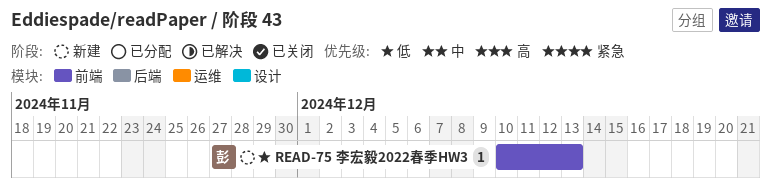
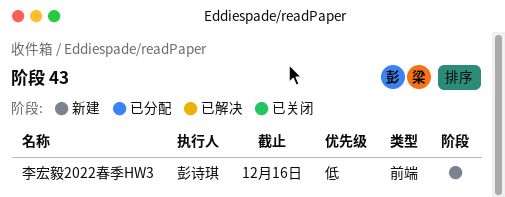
李宏毅2022春季HW3, due: Dec 13 -> Dec 16

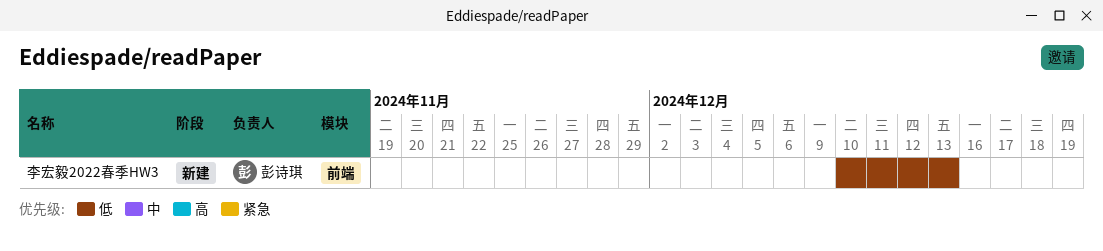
李宏毅2022春季HW3, due: Dec 16 -> Dec 13

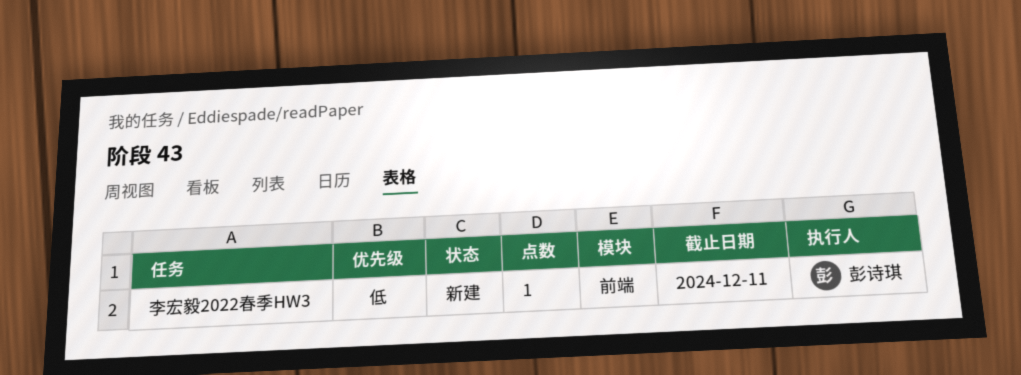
李宏毅2022春季HW3, due: Dec 13 -> Dec 11

